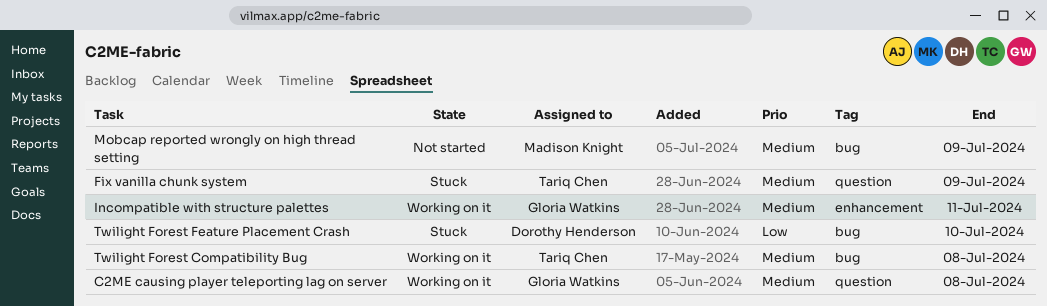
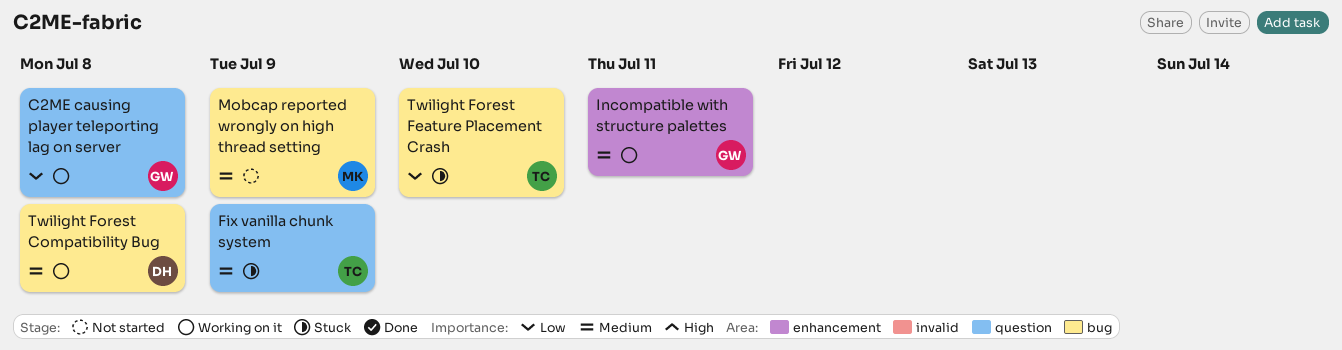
C2ME causing player teleporting lag on server, priority: Medium -> Low
Twilight Forest Compatibility Bug, owner: Tariq Chen -> Dorothy Henderson
Twilight Forest Feature Placement Crash, owner: Dorothy Henderson -> Tariq Chen

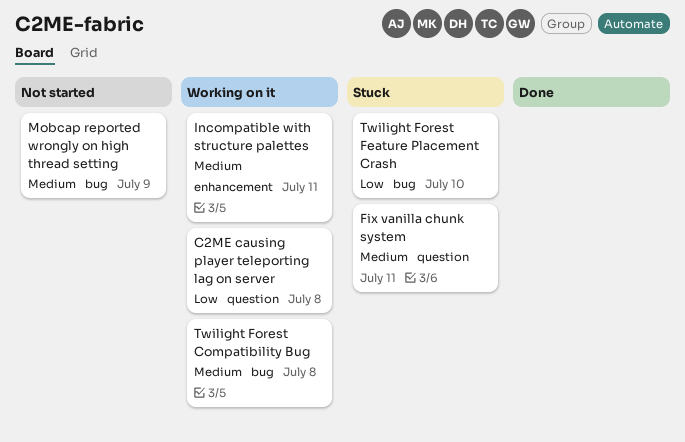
Fix vanilla chunk system, due: Jul 9 -> Jul 11

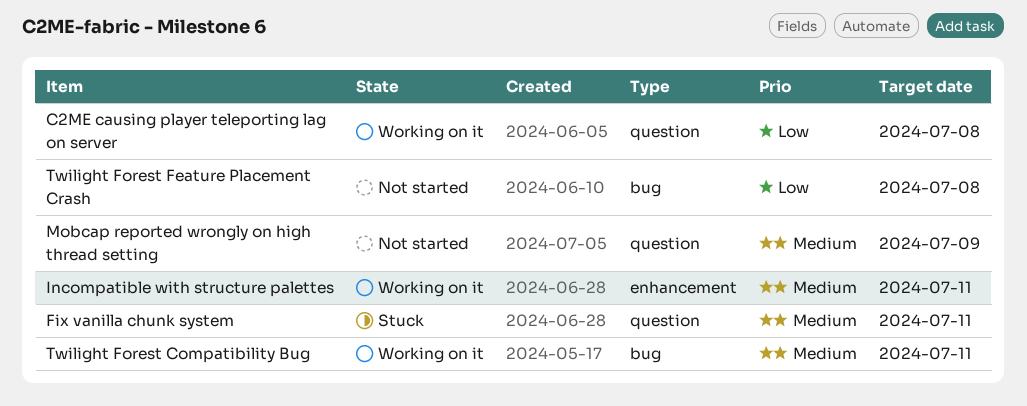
Mobcap reported wrongly on high thread setting, label: bug -> question
Twilight Forest Compatibility Bug, due: Jul 8 -> Jul 11
Twilight Forest Feature Placement Crash, status: Stuck -> Not started
Twilight Forest Feature Placement Crash, due: Jul 10 -> Jul 8

